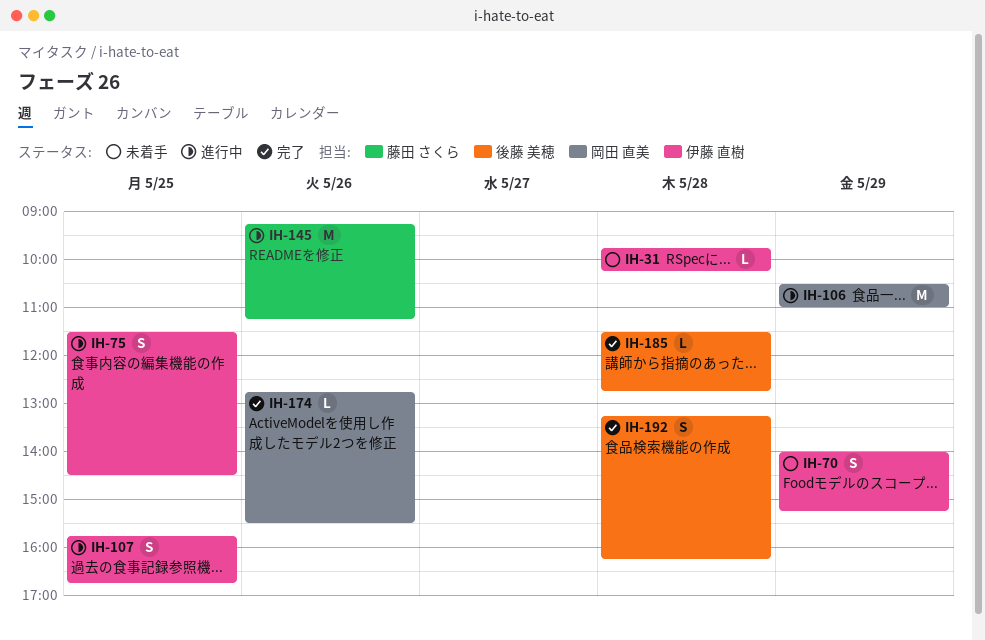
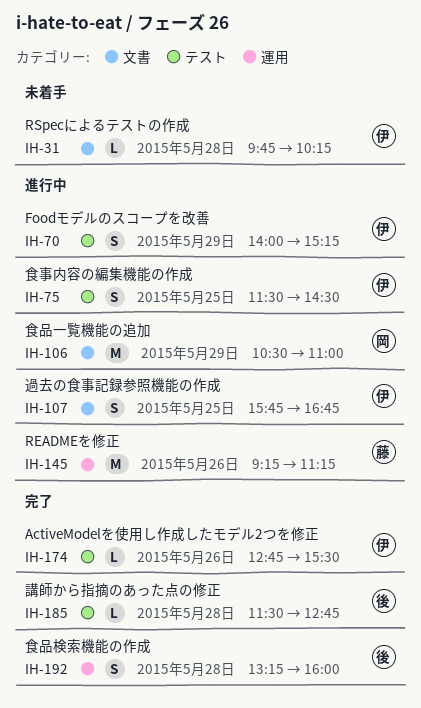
IH-70, status: 未着手 -> 進行中
IH-174, owner: 岡田 直美 -> 伊藤 直樹
IH-192, ends: 16:15 -> 16:00

